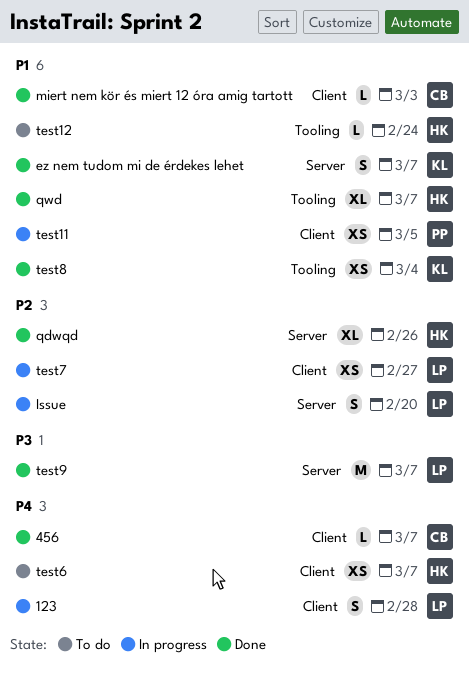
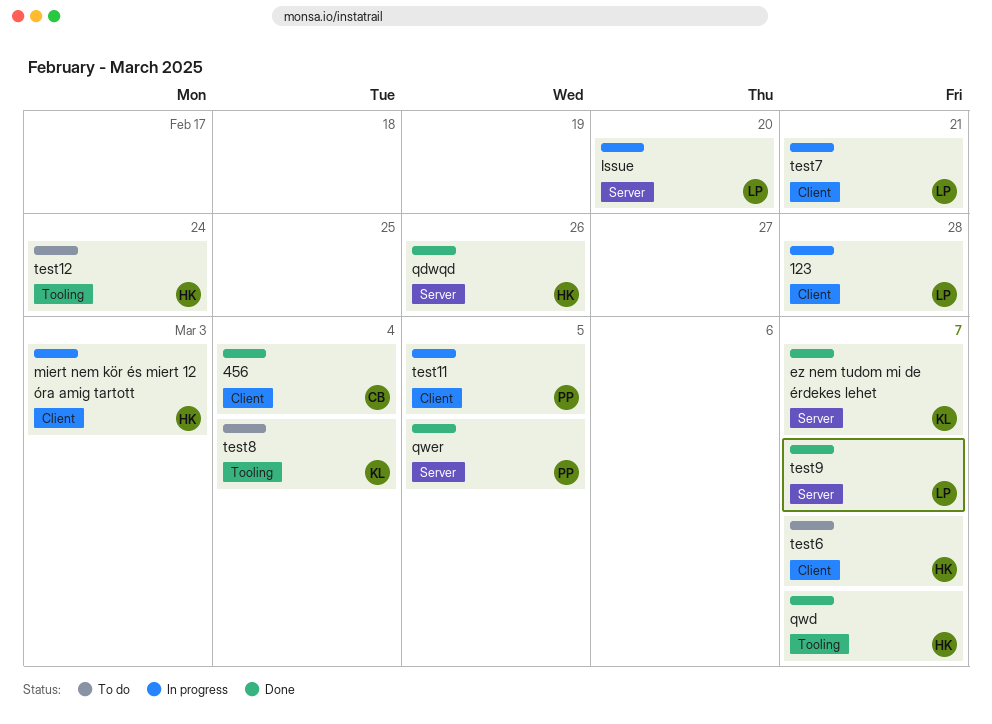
456, due: Mar 7 -> Mar 4
miert nem kör és miert 12 óra amig tartott, status: Done -> In progress
miert nem kör és miert 12 óra amig tartott, owner: CB -> HK
qwer: none -> present
test7, due: Feb 27 -> Feb 21
test8, status: Done -> To do

